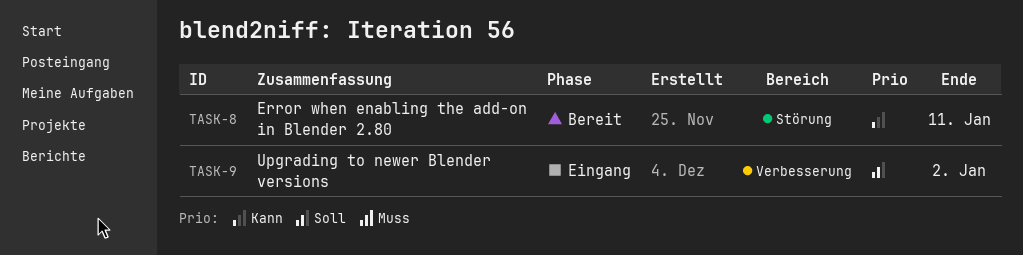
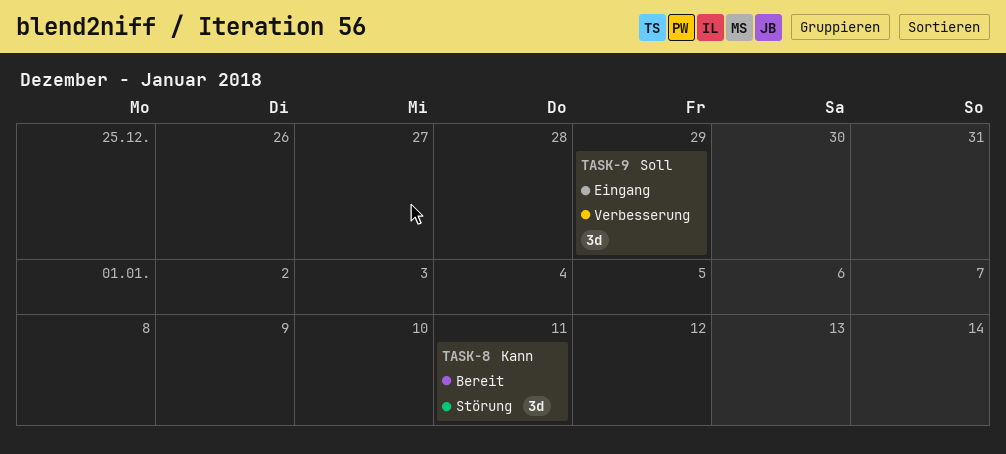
TASK-9, due: Jan 2 -> Dec 29

